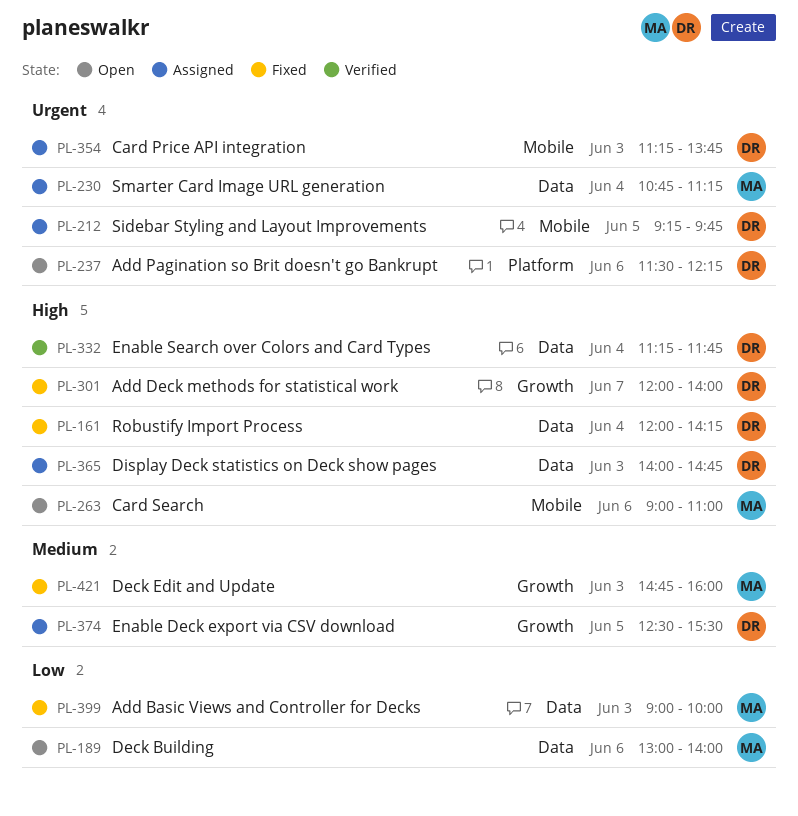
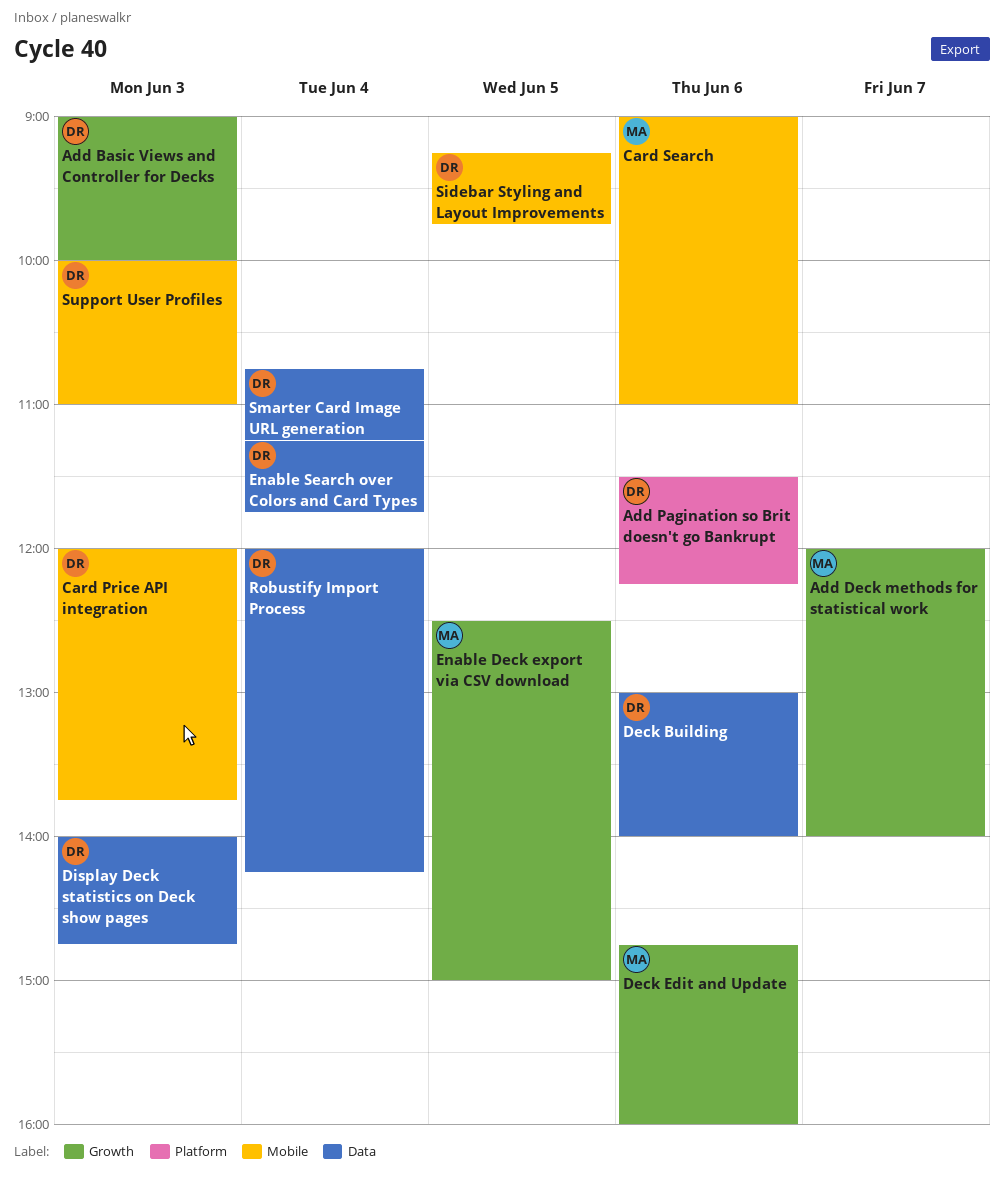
Add Basic Views and Controller for Decks, owner: MA -> DR
Add Basic Views and Controller for Decks, label: Data -> Growth
Add Deck methods for statistical work, owner: DR -> MA
Card Price API integration, begins: 11:15 -> 12:00
Deck Building, owner: MA -> DR
Deck Edit and Update, day: Jun 3 -> Jun 6
Enable Deck export via CSV download, owner: DR -> MA
Enable Deck export via CSV download, ends: 15:30 -> 15:00
Smarter Card Image URL generation, owner: MA -> DR
Support User Profiles: none -> present

